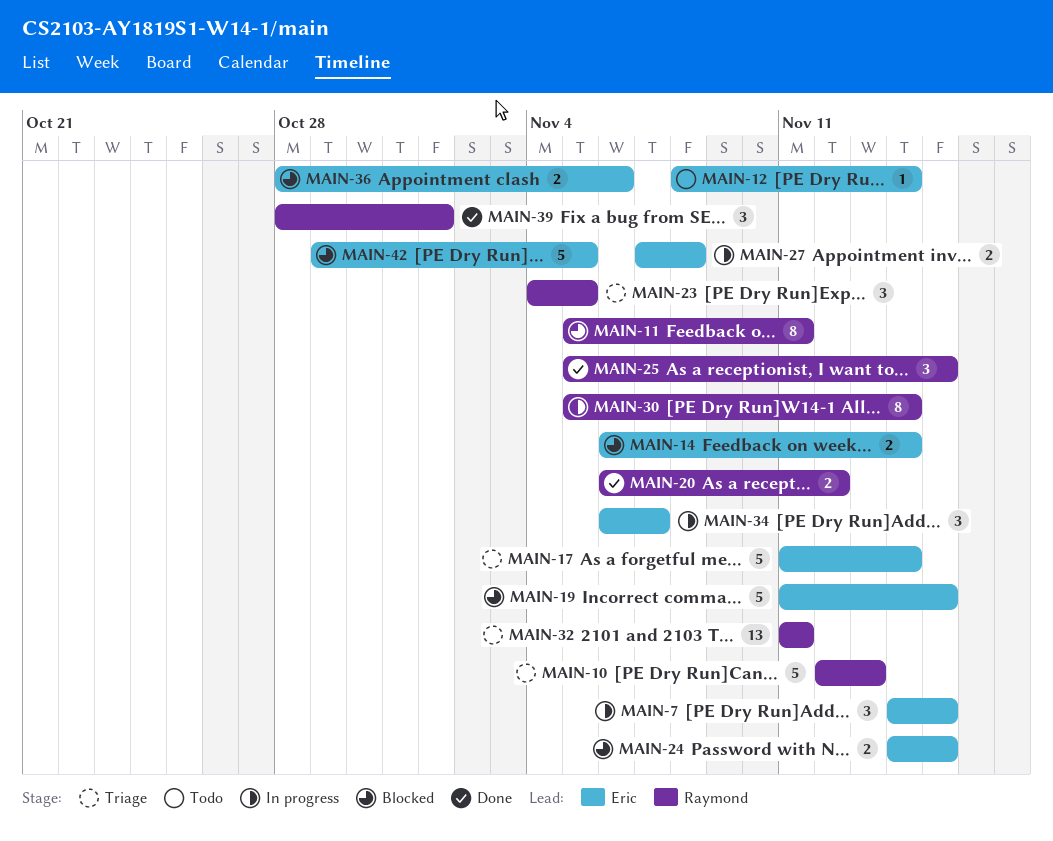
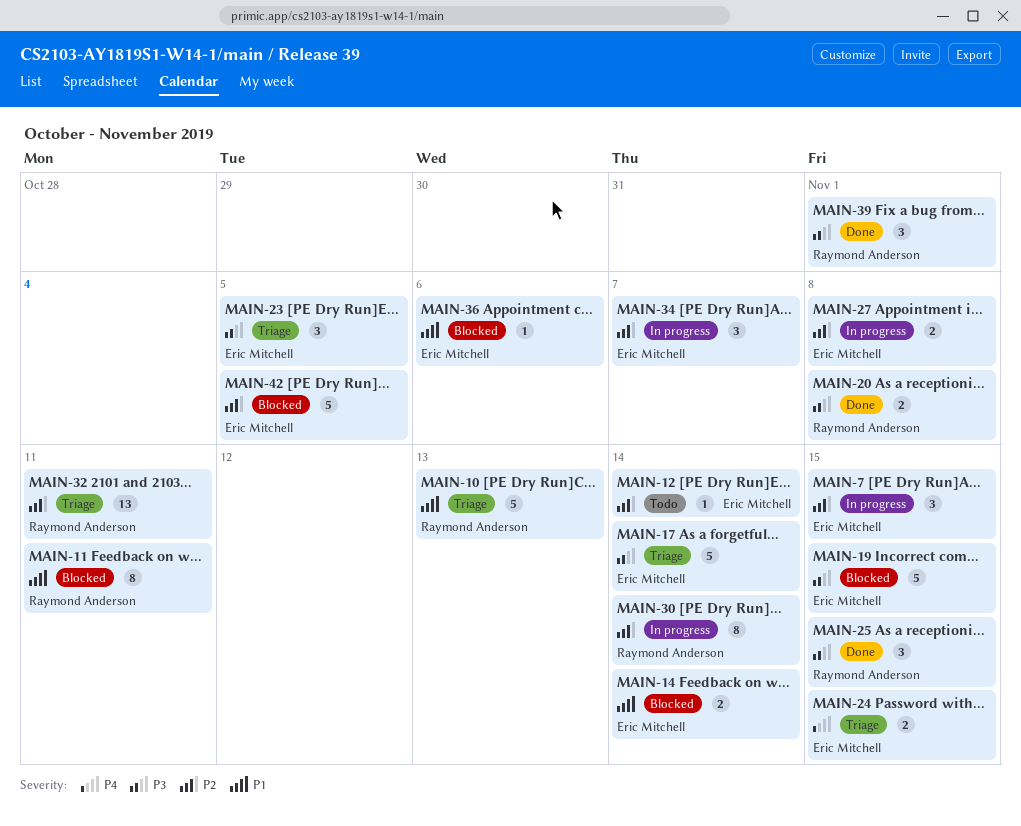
MAIN-20, due: Nov 12 -> Nov 8
MAIN-23, owner: Raymond Anderson -> Eric Mitchell
MAIN-24, status: Blocked -> Triage
MAIN-36, estimate: 2 -> 1

